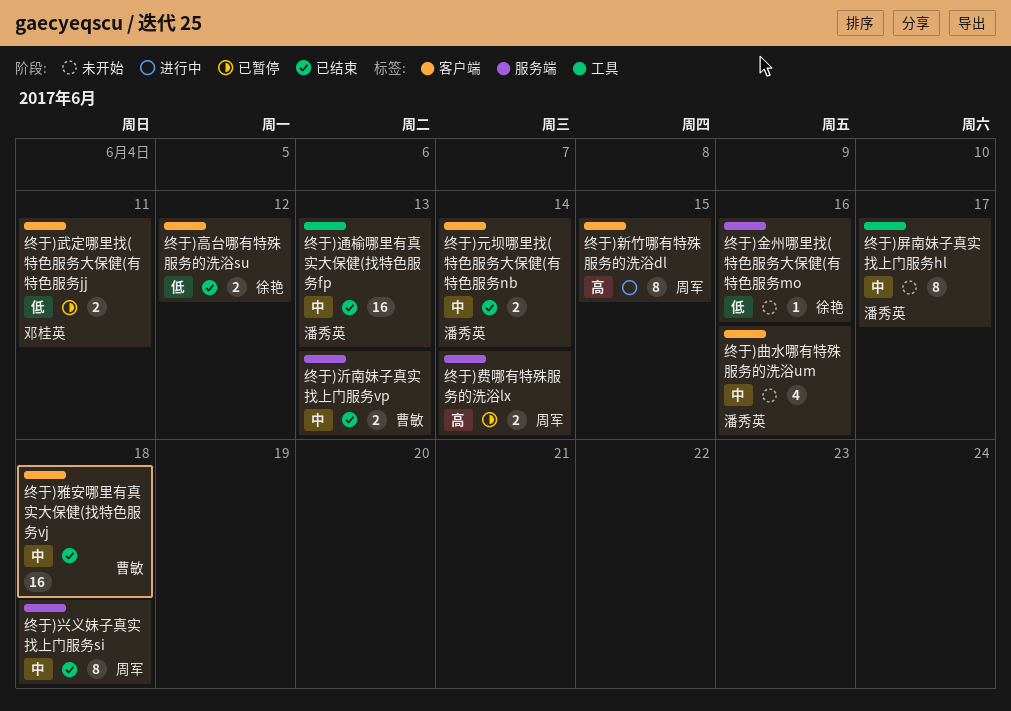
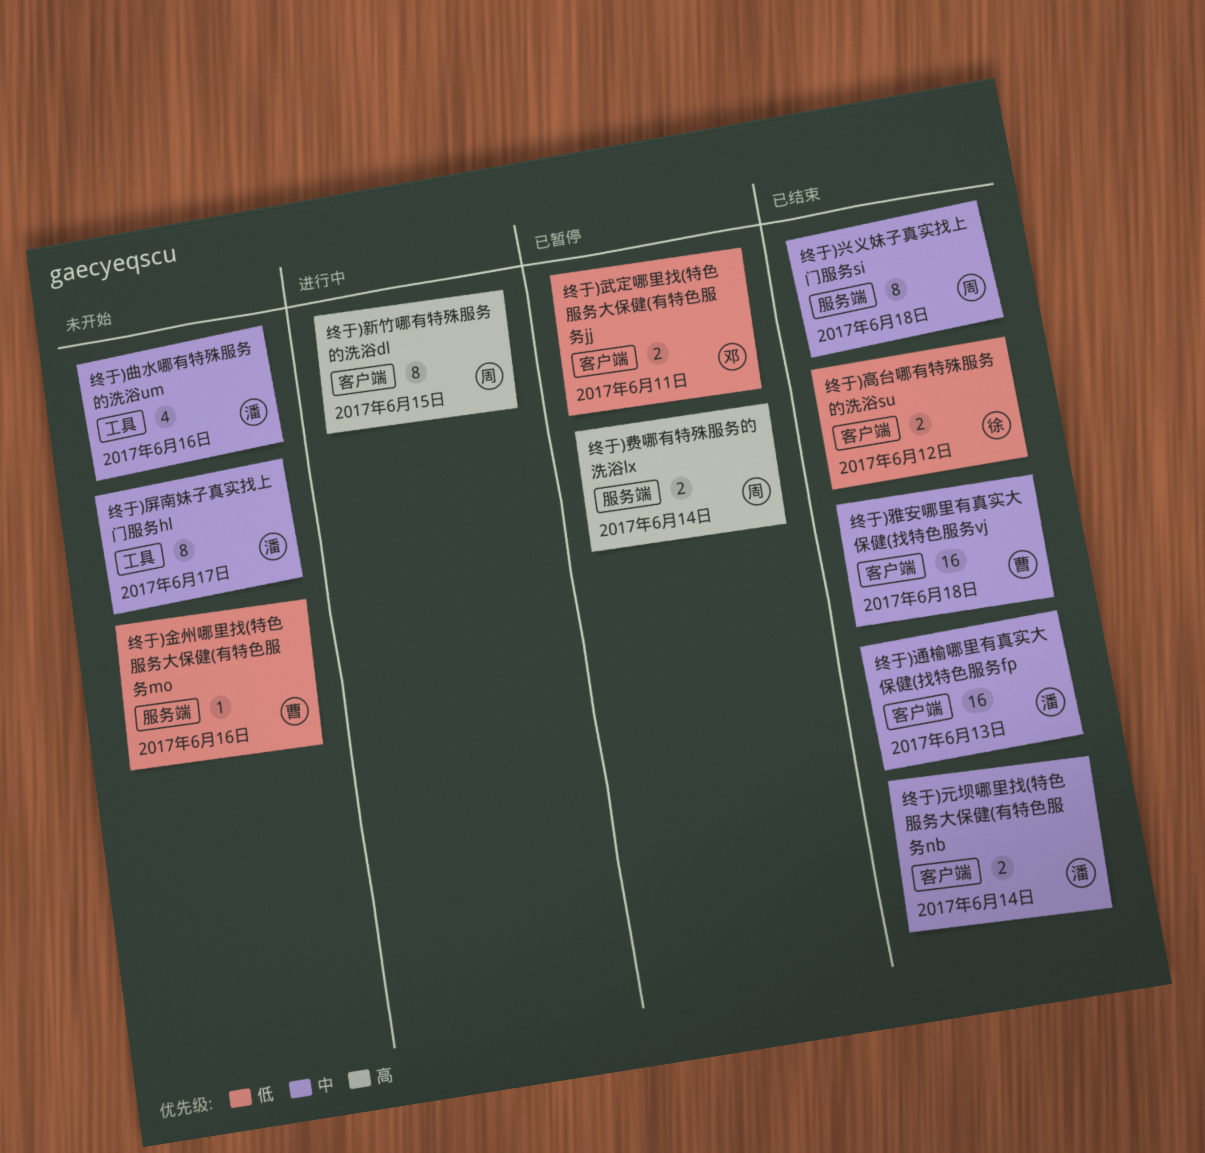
终于)曲水哪有特殊服务的洗浴um, label: 客户端 -> 工具
终于)沂南妹子真实找上门服务vp: present -> none
终于)通榆哪里有真实大保健(找特色服务fp, label: 工具 -> 客户端
终于)金州哪里找(特色服务大保健(有特色服务mo, owner: 徐艳 -> 曹敏

